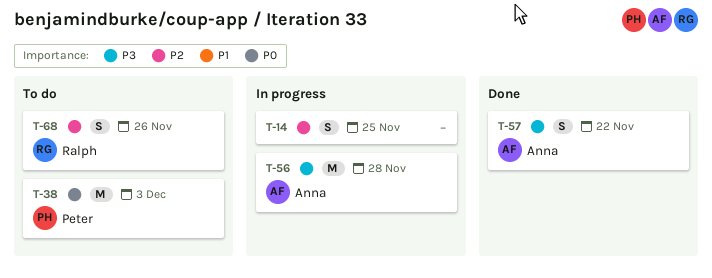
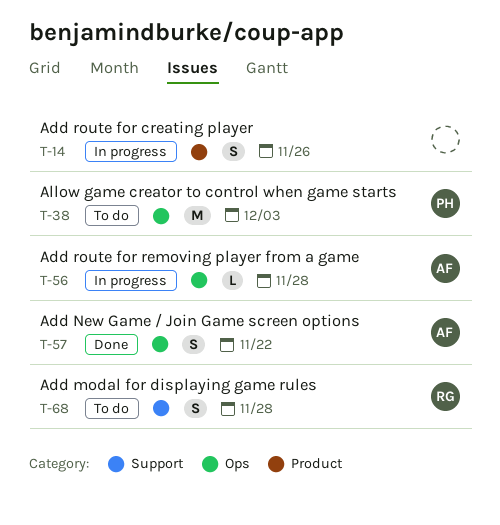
T-14, due: Nov 25 -> Nov 26
T-56, estimate: M -> L
T-68, due: Nov 26 -> Nov 28

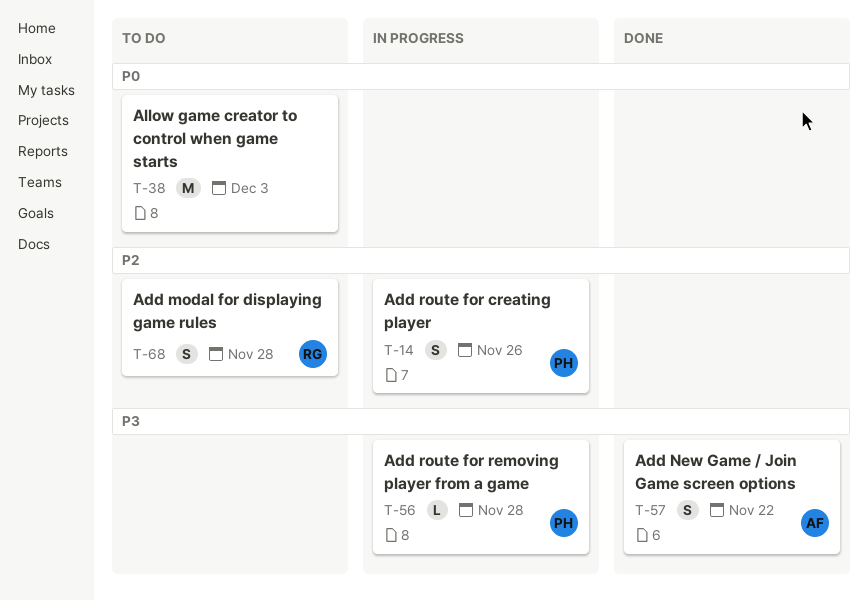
T-14, owner: none -> PH
T-38, owner: PH -> none
T-56, owner: AF -> PH

